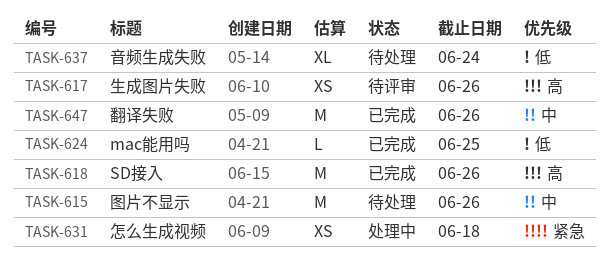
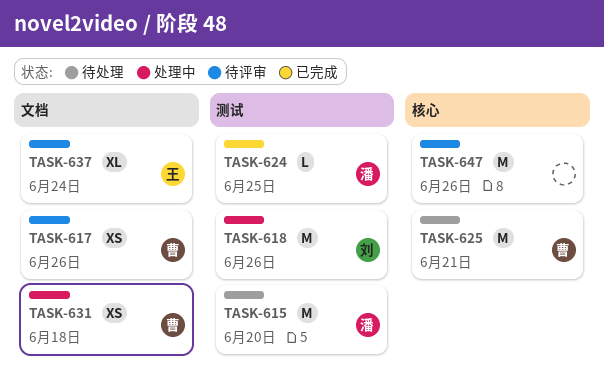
TASK-615, due: Jun 26 -> Jun 20
TASK-618, status: 已完成 -> 处理中
TASK-625: none -> present
TASK-637, status: 待处理 -> 待评审
TASK-647, status: 已完成 -> 待评审

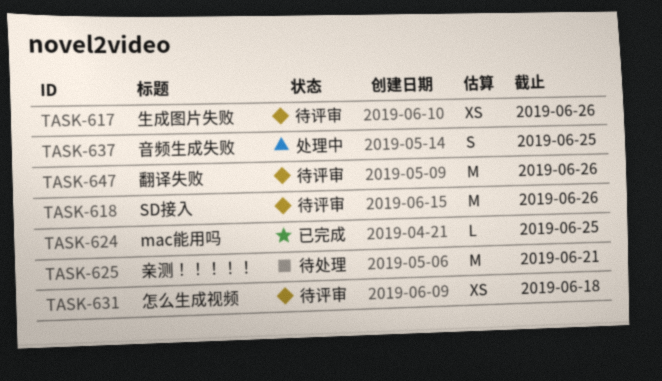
TASK-615: present -> none
TASK-618, status: 处理中 -> 待评审
TASK-631, status: 处理中 -> 待评审
TASK-637, status: 待评审 -> 处理中
TASK-637, estimate: XL -> S
TASK-637, due: Jun 24 -> Jun 25

